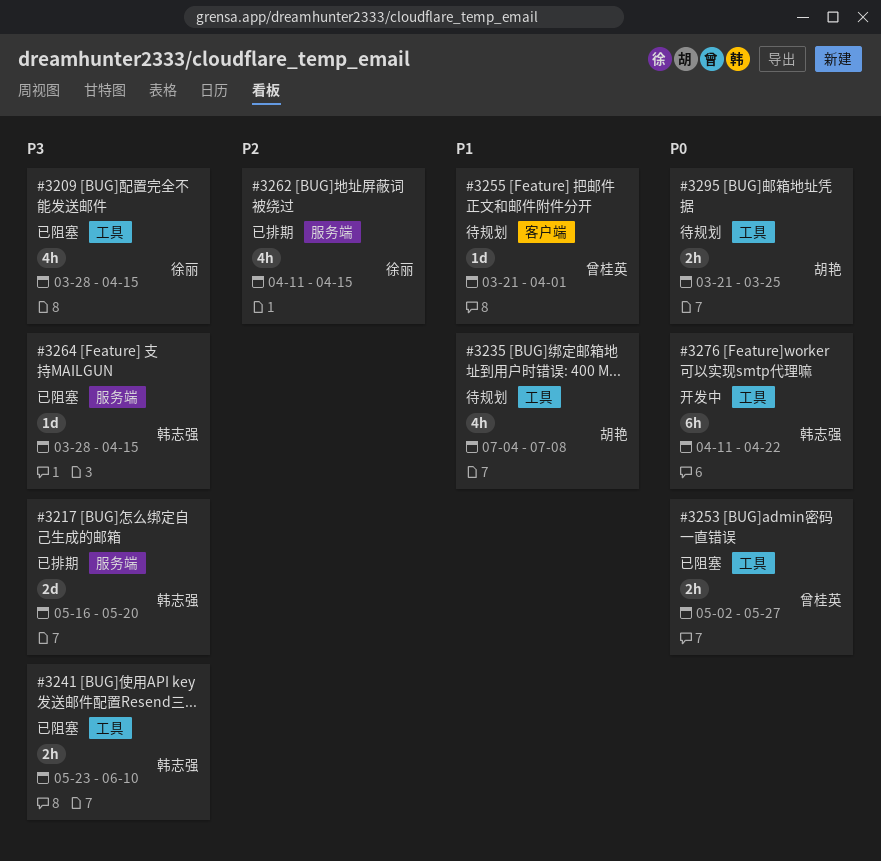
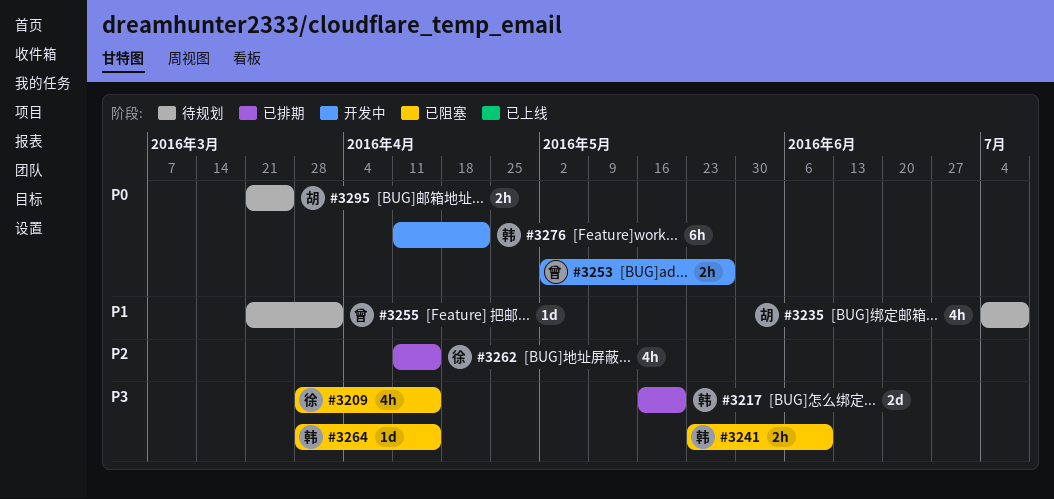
#3253, status: 已阻塞 -> 开发中

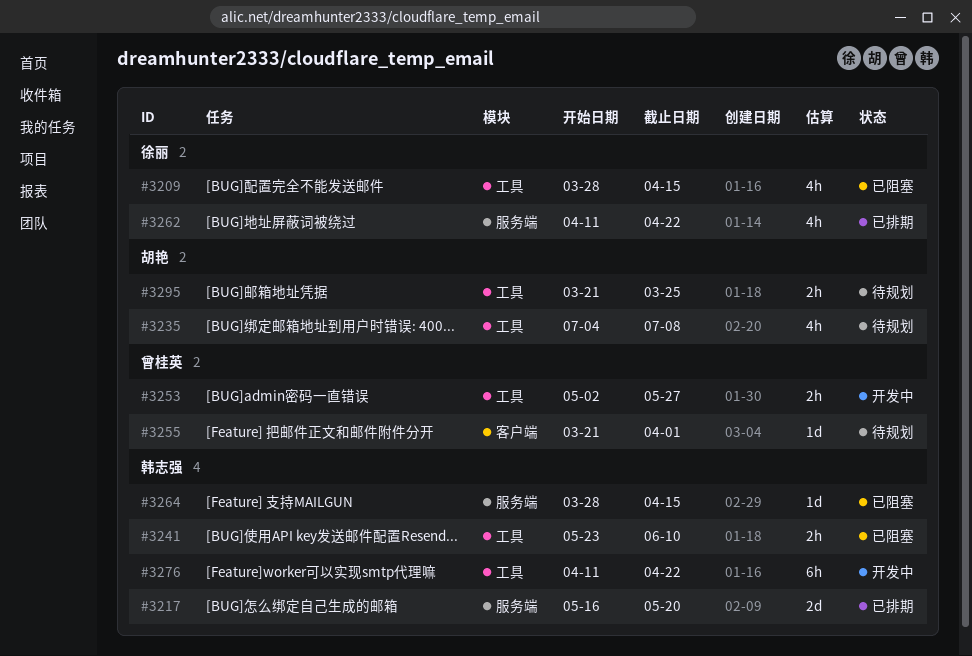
#3262, due: Apr 15 -> Apr 22

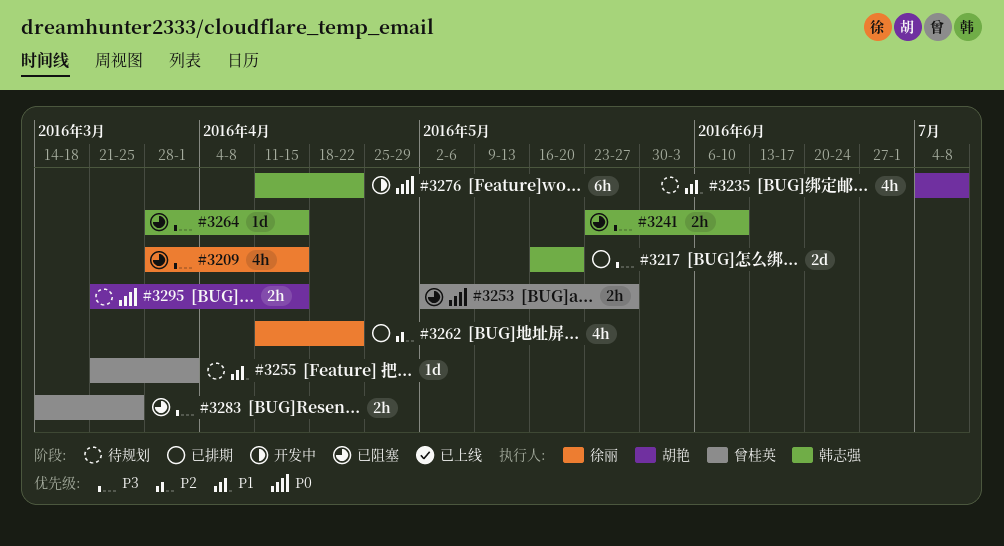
#3253, status: 开发中 -> 已阻塞
#3283: none -> present
#3295, due: Mar 25 -> Apr 15

